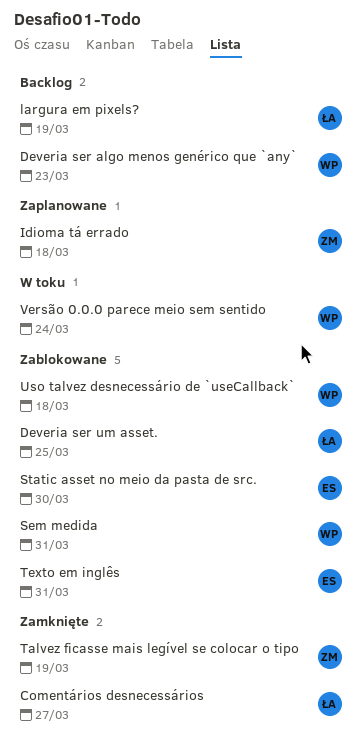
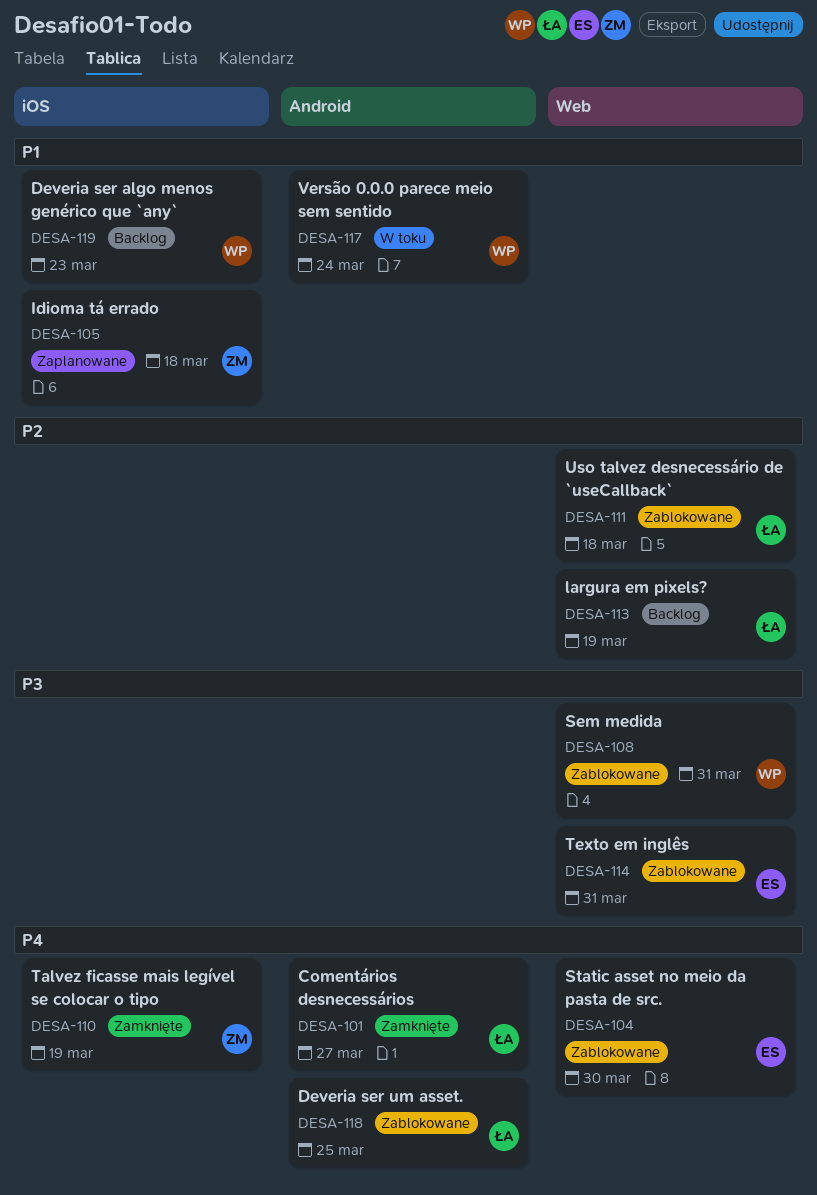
Uso talvez desnecessário de `useCallback`, owner: WP -> ŁA

